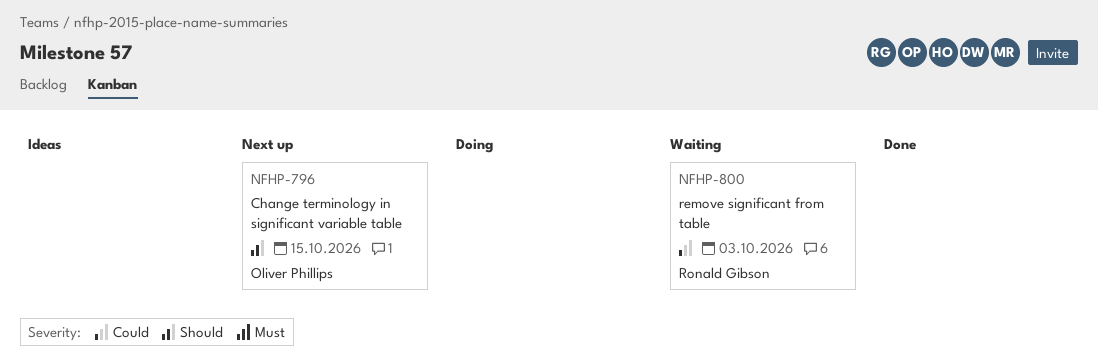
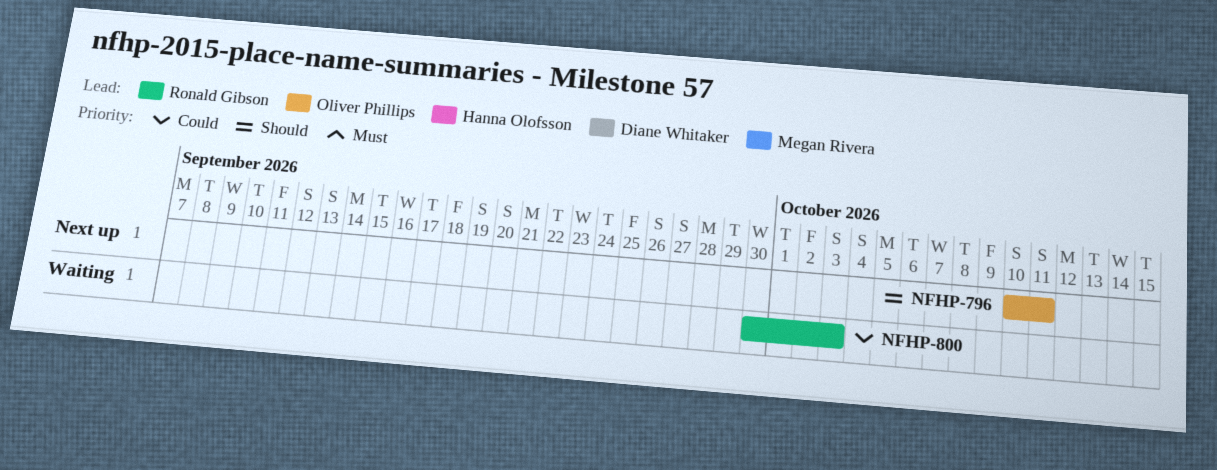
NFHP-796, due: Oct 15 -> Oct 11

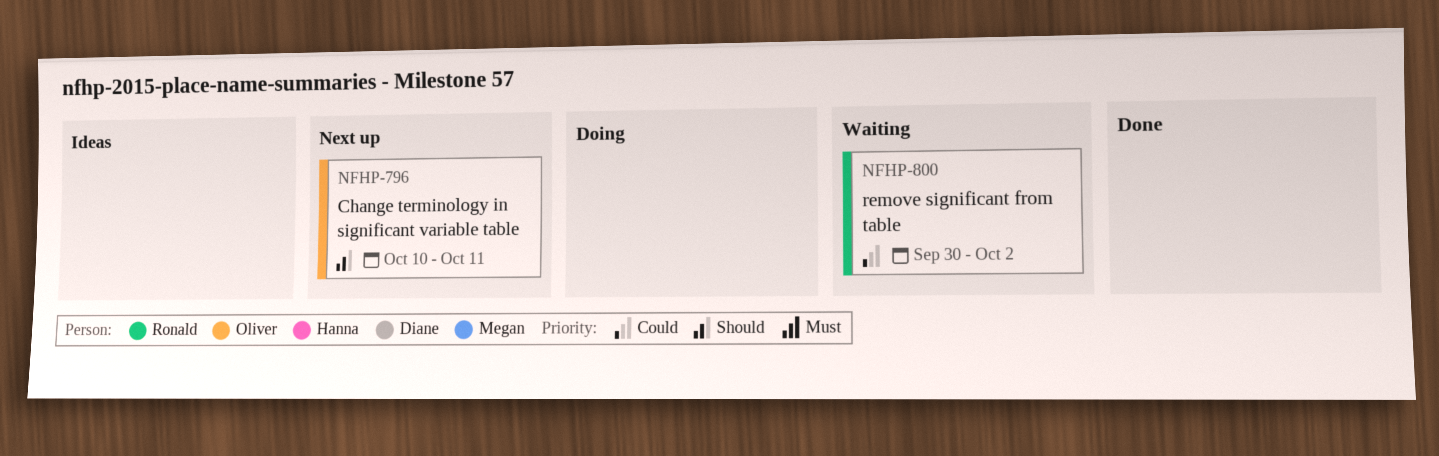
NFHP-800, due: Oct 3 -> Oct 2

